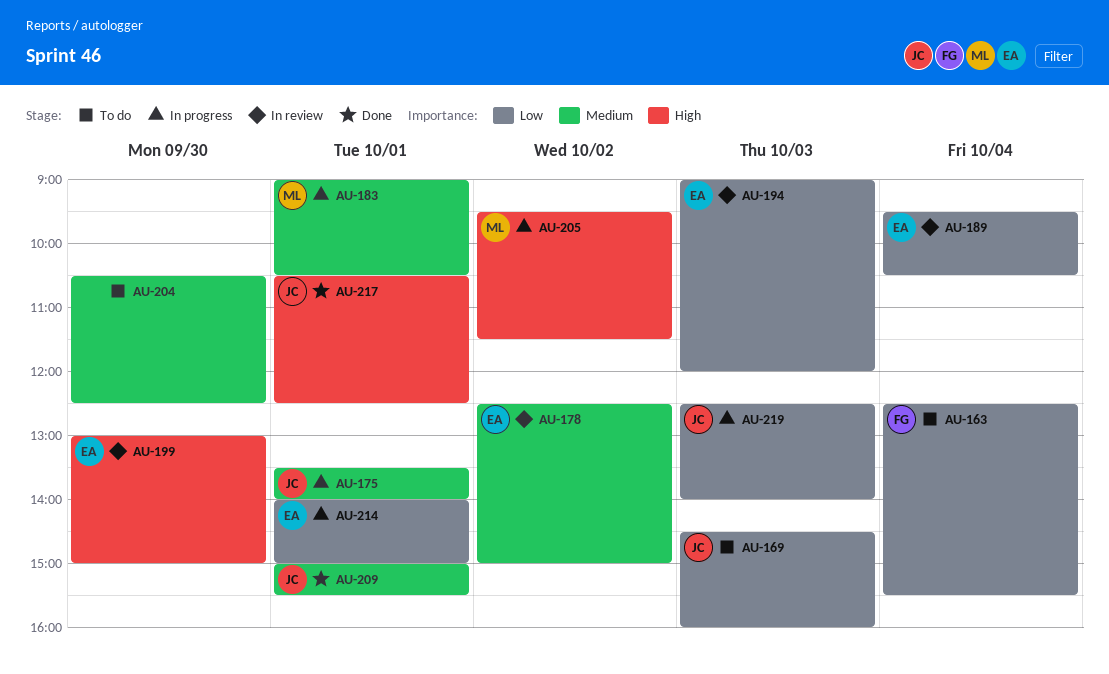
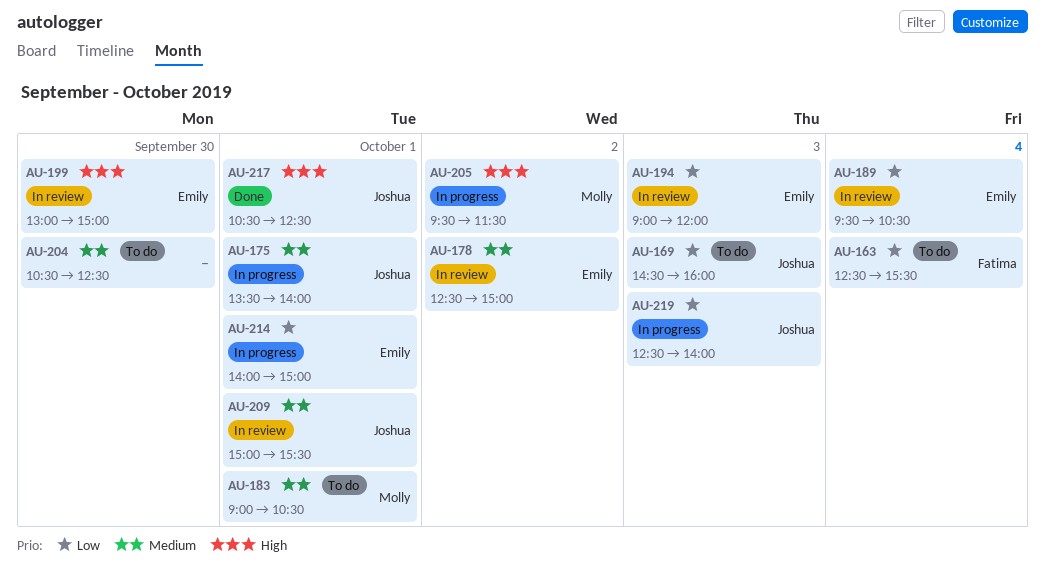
AU-183, status: In progress -> To do
AU-209, status: Done -> In review

